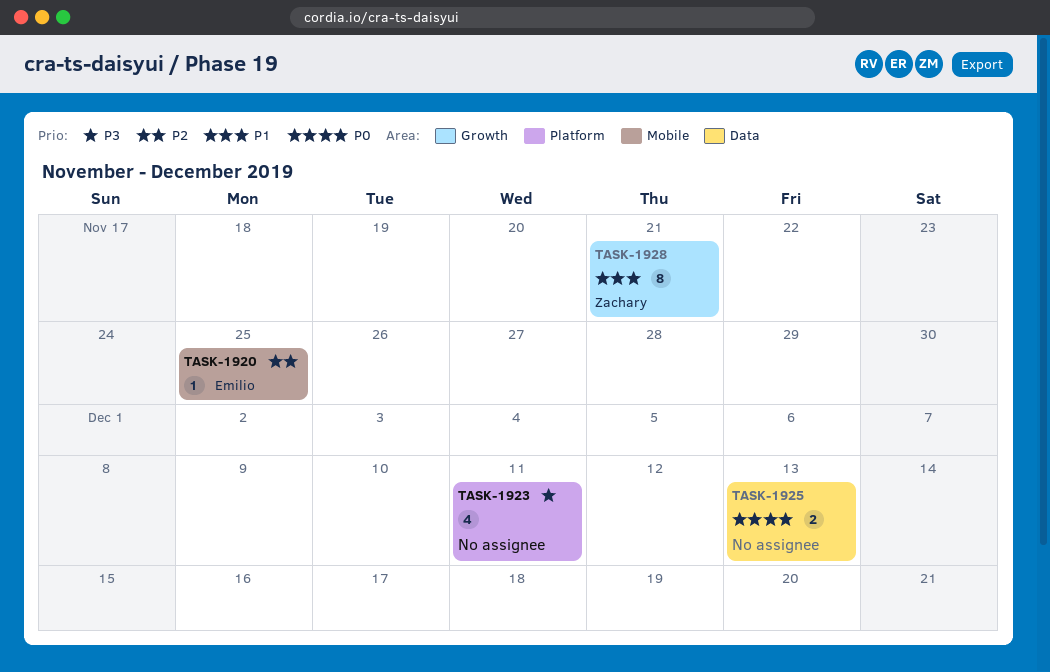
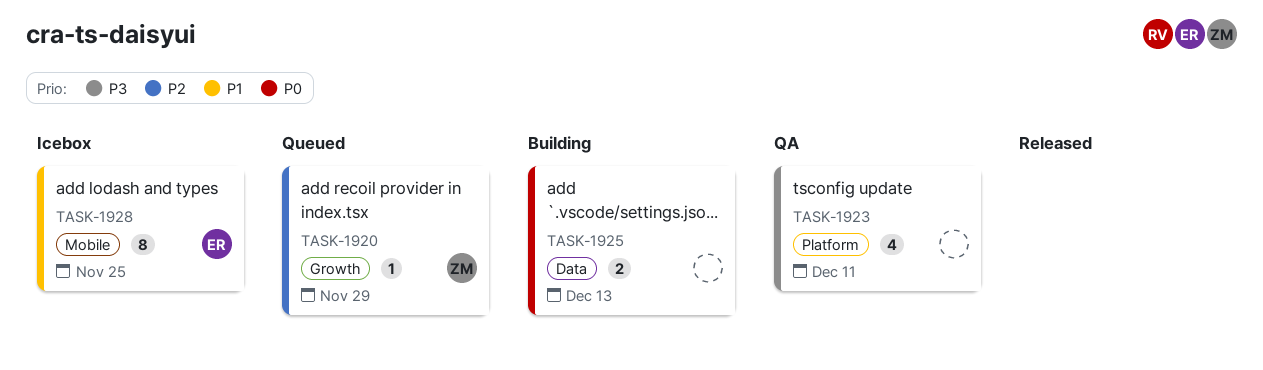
TASK-1920, owner: Emilio -> Zachary
TASK-1920, label: Mobile -> Growth
TASK-1920, due: Nov 25 -> Nov 29
TASK-1928, owner: Zachary -> Emilio
TASK-1928, label: Growth -> Mobile
TASK-1928, due: Nov 21 -> Nov 25

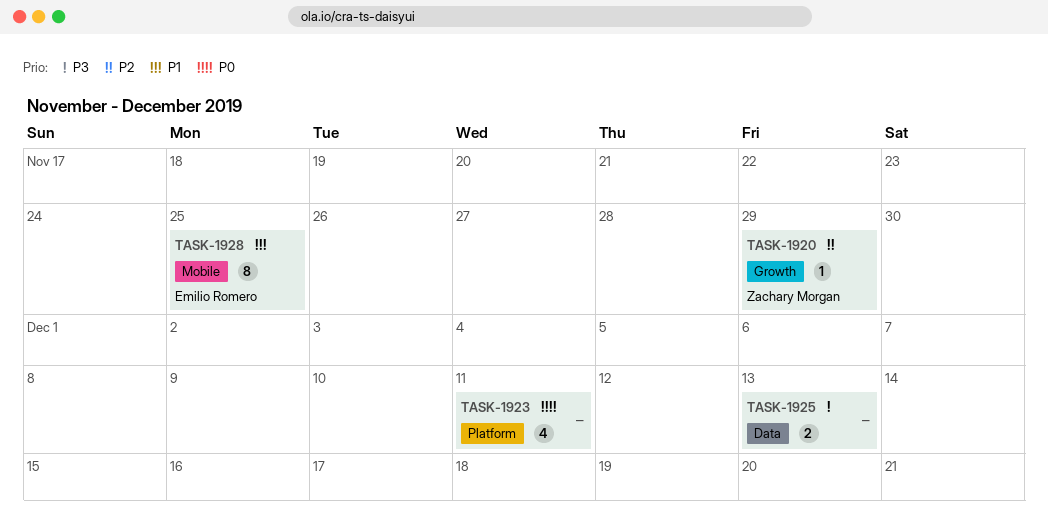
TASK-1923, priority: P3 -> P0
TASK-1925, priority: P0 -> P3

